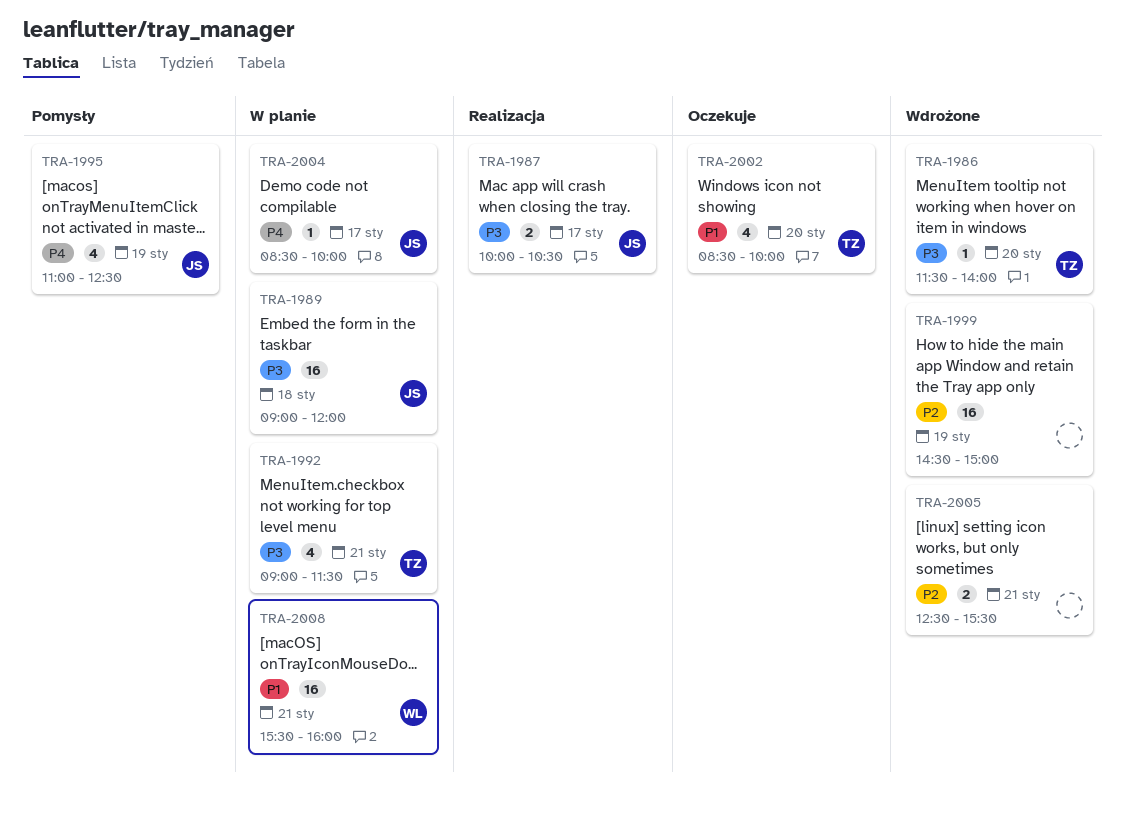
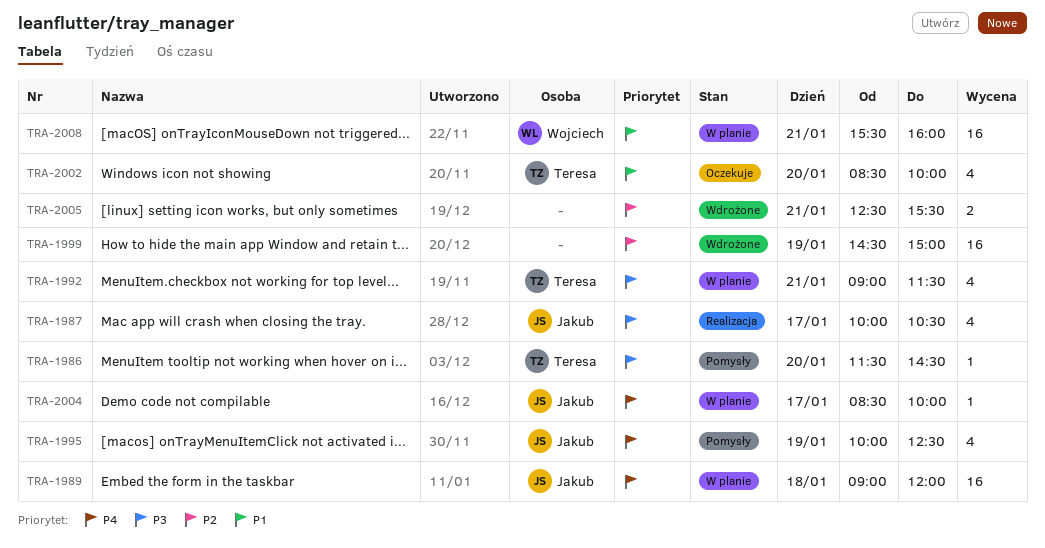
TRA-1986, status: Wdrożone -> Pomysły
TRA-1986, ends: 14:00 -> 14:30
TRA-1987, estimate: 2 -> 4
TRA-1989, priority: P3 -> P4
TRA-1995, begins: 11:00 -> 10:00

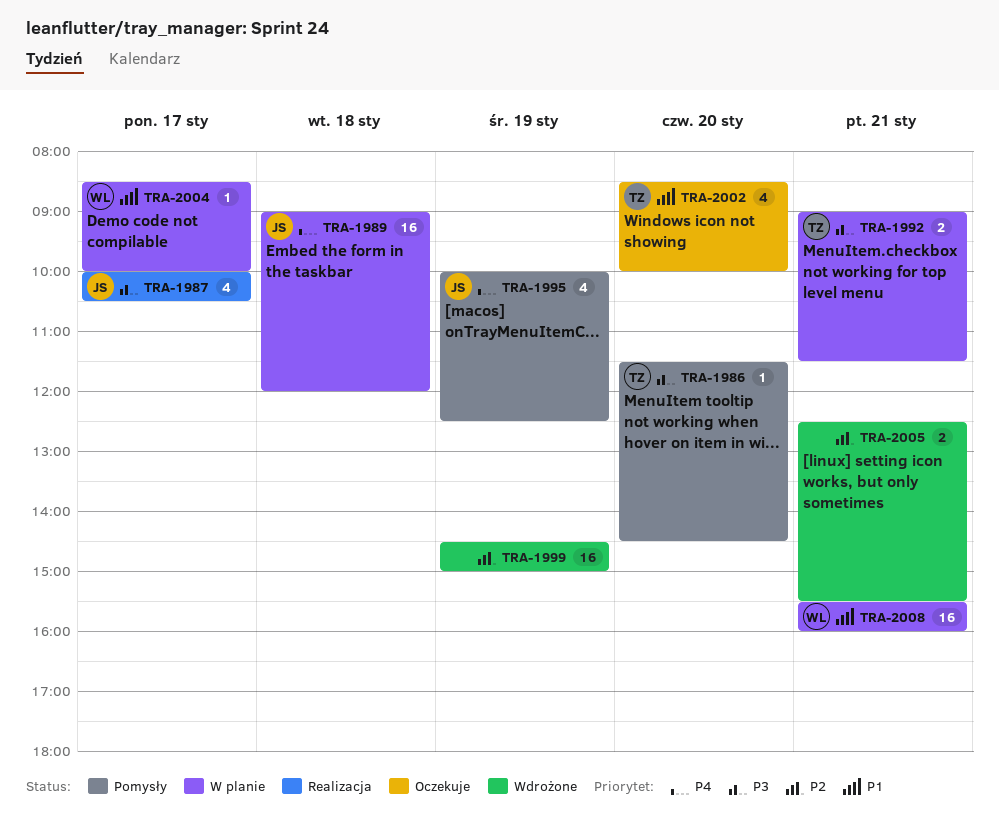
TRA-1992, estimate: 4 -> 2
TRA-2004, owner: Jakub -> Wojciech
TRA-2004, priority: P4 -> P1

